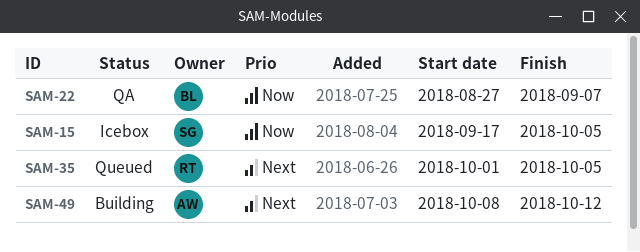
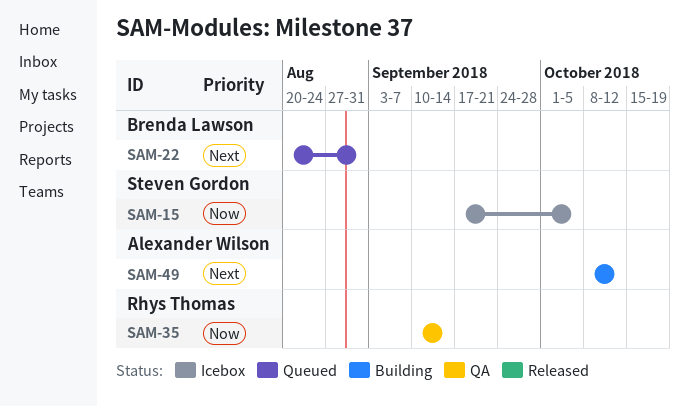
SAM-22, status: QA -> Queued
SAM-22, priority: Now -> Next
SAM-22, start: Aug 27 -> Aug 20
SAM-22, due: Sep 7 -> Aug 31
SAM-35, status: Queued -> QA
SAM-35, priority: Next -> Now
SAM-35, start: Oct 1 -> Sep 10
SAM-35, due: Oct 5 -> Sep 14

